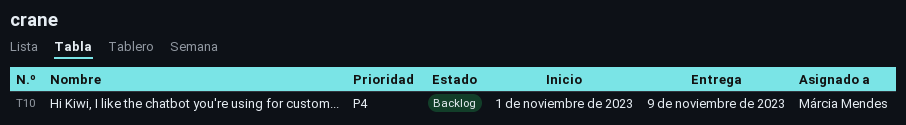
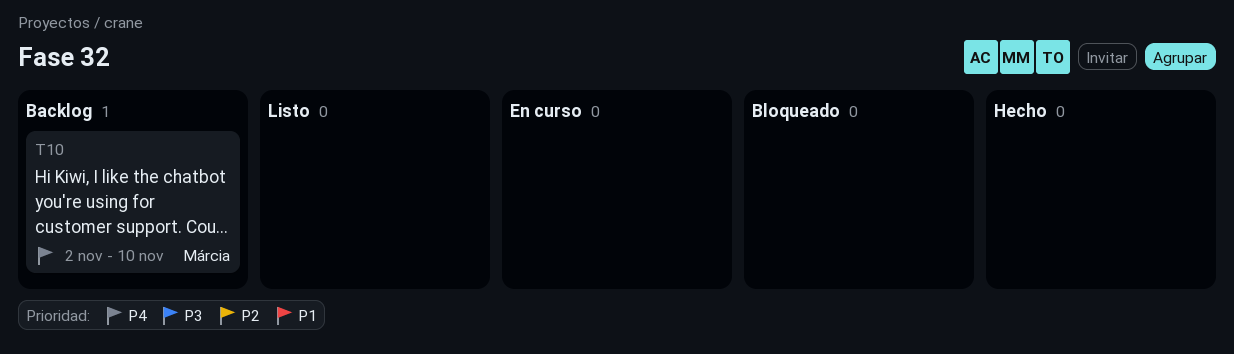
T10, start: Nov 1 -> Nov 2
T10, due: Nov 9 -> Nov 10

